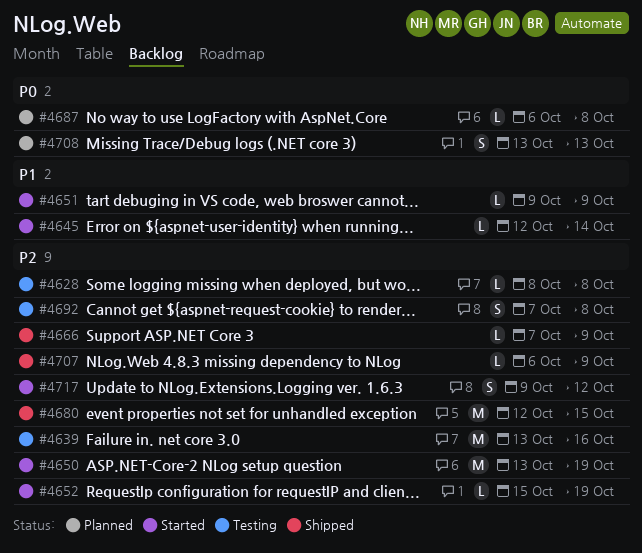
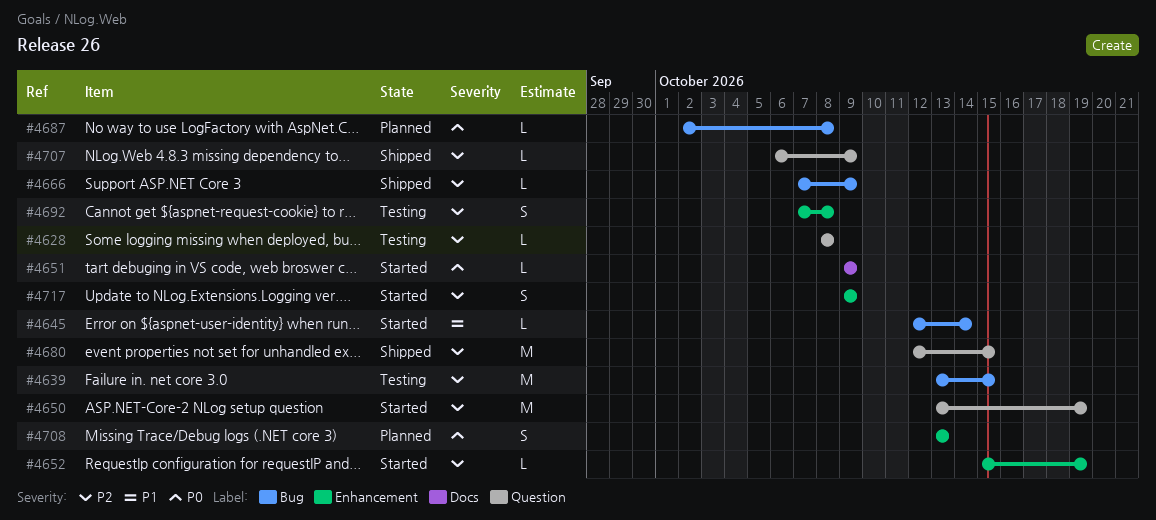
#4639, due: Oct 16 -> Oct 15
#4651, priority: P1 -> P0
#4687, start: Oct 6 -> Oct 2
#4717, due: Oct 12 -> Oct 9

